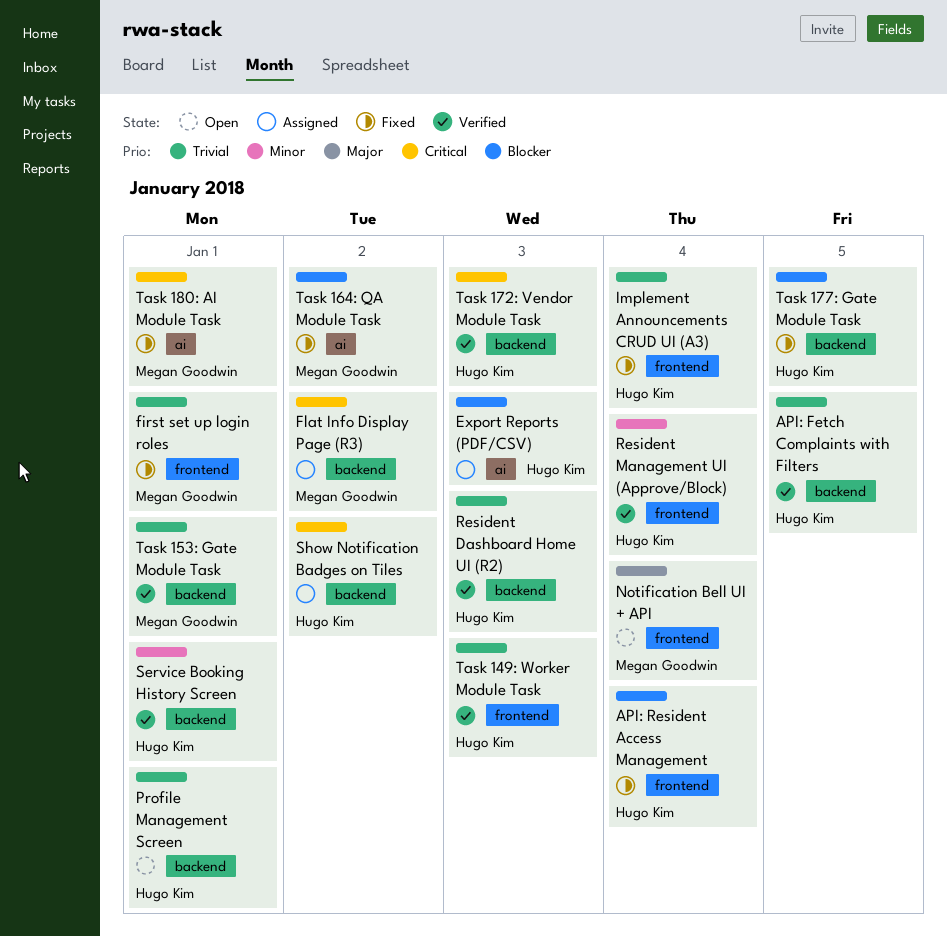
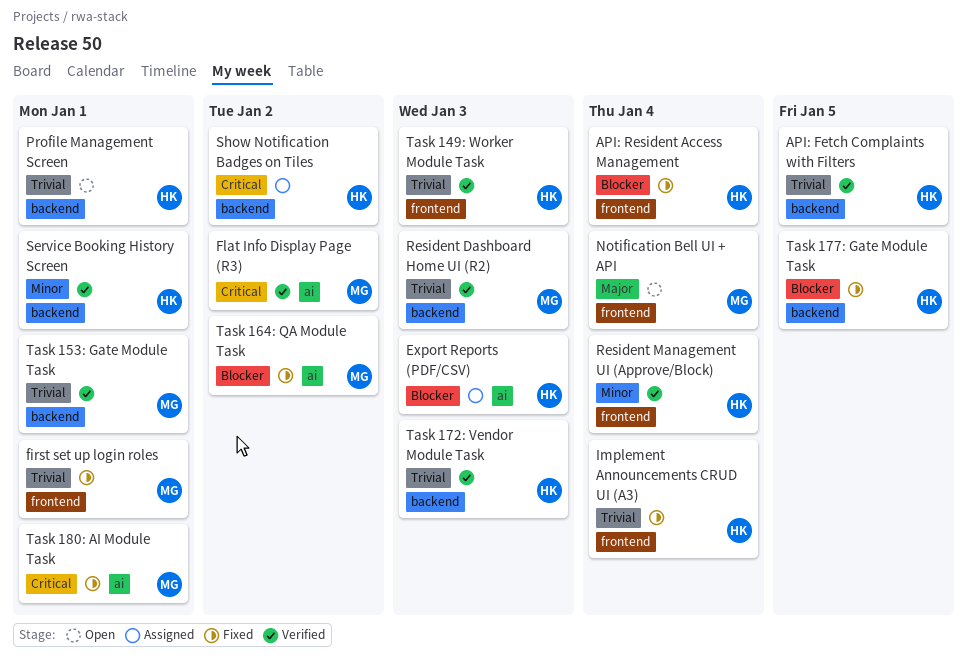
Flat Info Display Page (R3), status: Assigned -> Verified
Flat Info Display Page (R3), label: backend -> ai
Resident Dashboard Home UI (R2), owner: Hugo Kim -> Megan Goodwin
Task 172: Vendor Module Task, priority: Critical -> Trivial

